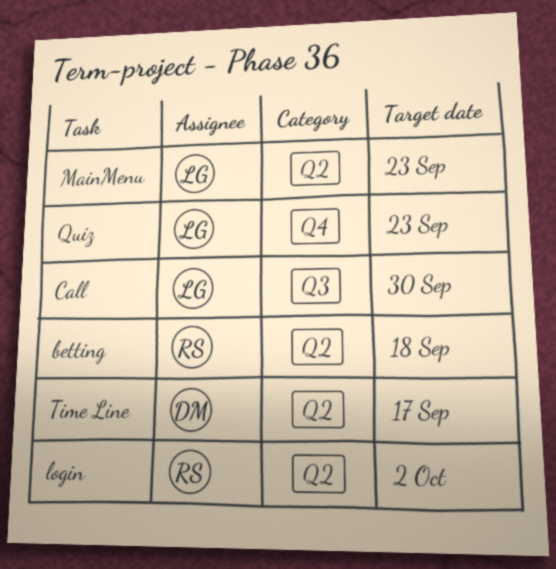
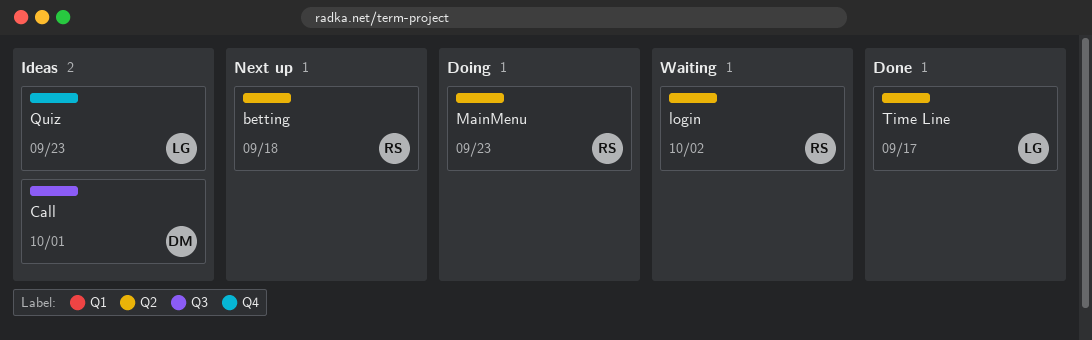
Call, owner: LG -> DM
Call, due: Sep 30 -> Oct 1
MainMenu, owner: LG -> RS
Time Line, owner: DM -> LG

